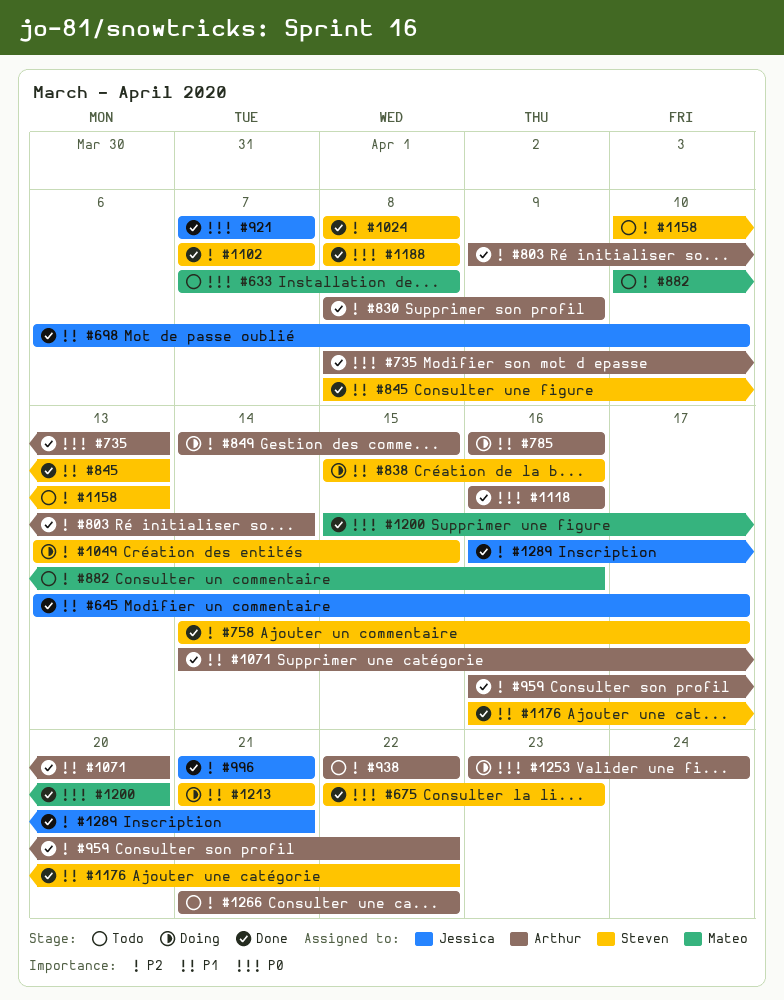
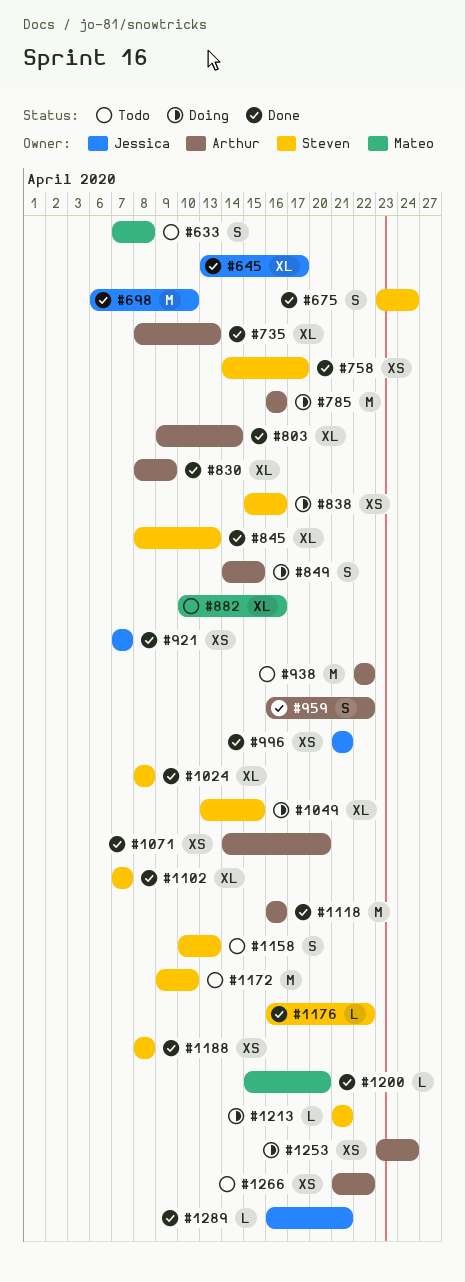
#675, start: Apr 22 -> Apr 23
#675, due: Apr 23 -> Apr 24
#1172: none -> present

